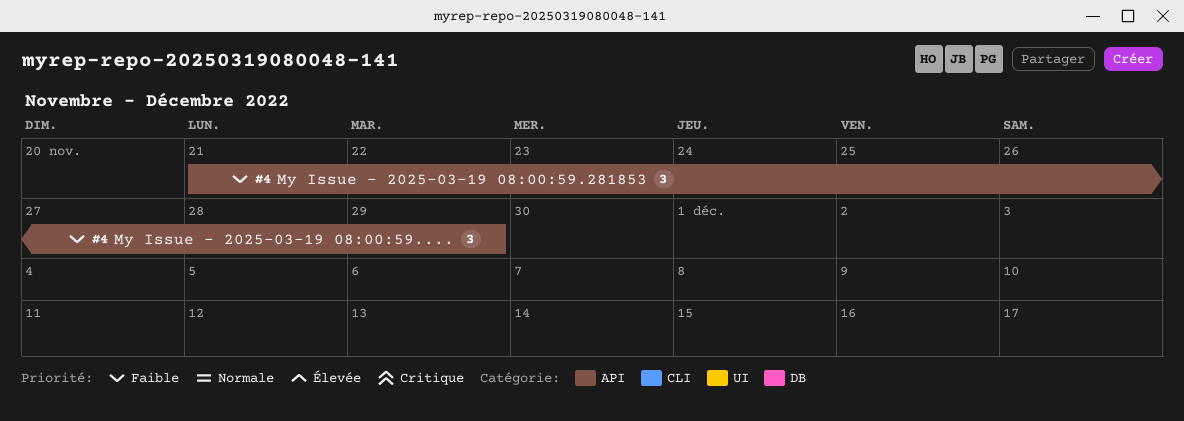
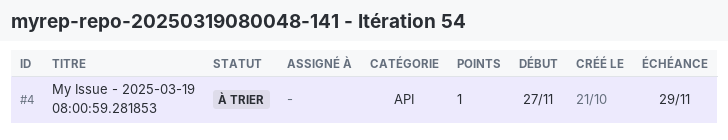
#4, estimate: 3 -> 1
#4, start: Nov 21 -> Nov 27

